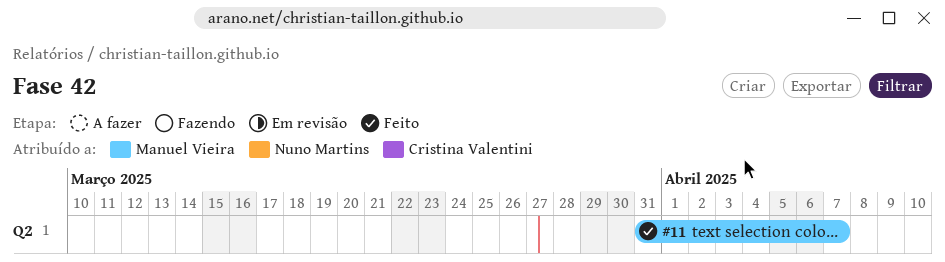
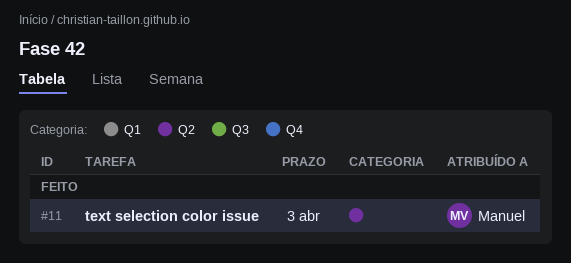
#11, due: Apr 7 -> Apr 3

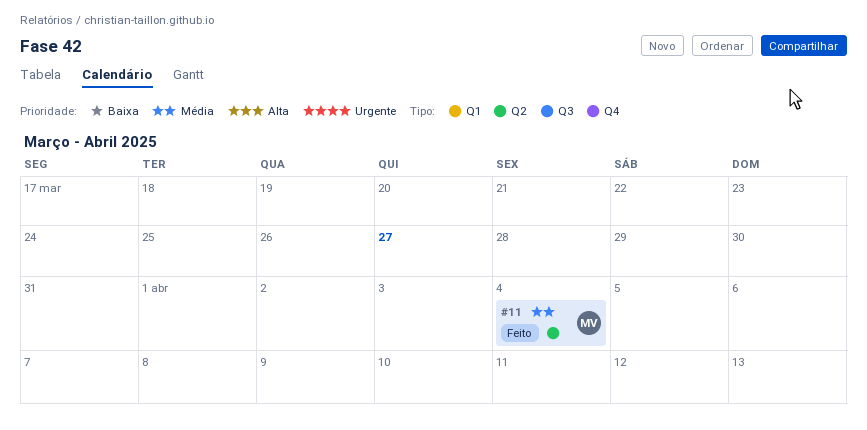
#11, due: Apr 3 -> Apr 4

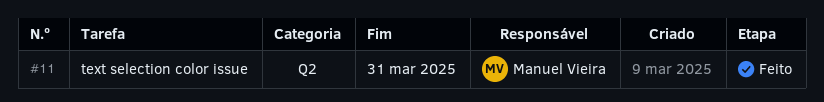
#11, due: Apr 4 -> Mar 31

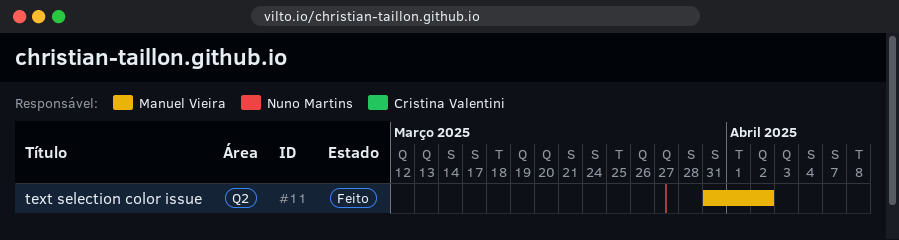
#11, due: Mar 31 -> Apr 2

